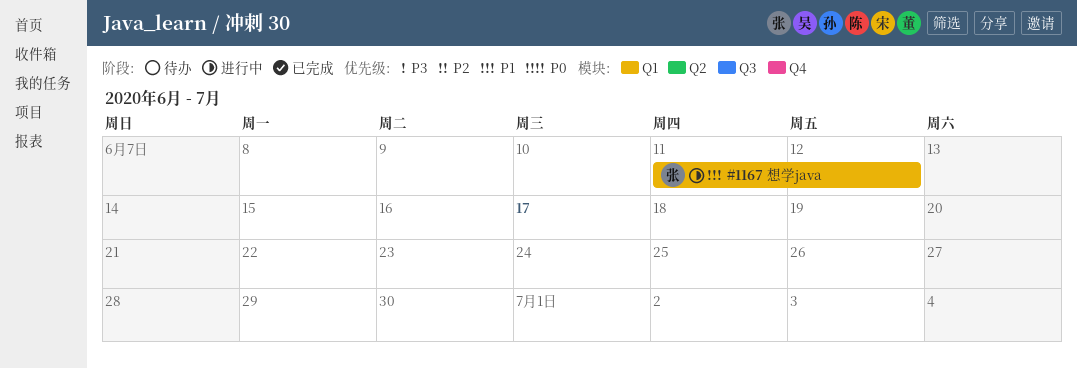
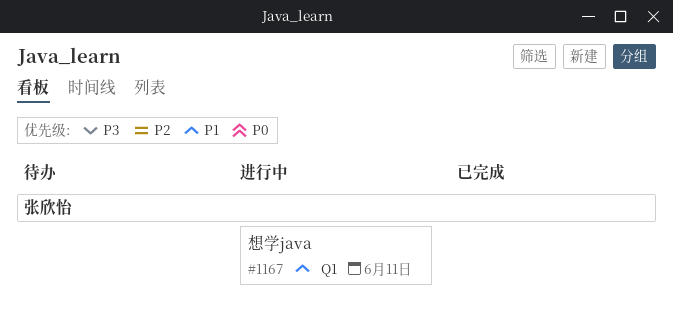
#1167, due: Jun 12 -> Jun 11

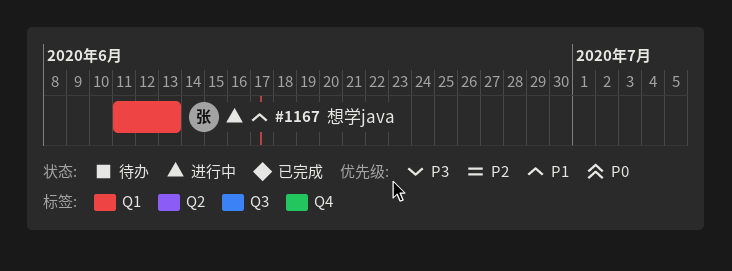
#1167, due: Jun 11 -> Jun 13

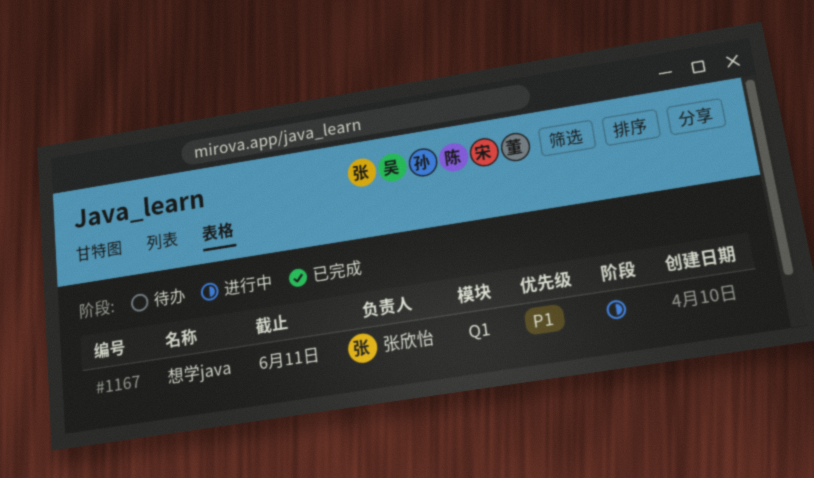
#1167, due: Jun 13 -> Jun 11

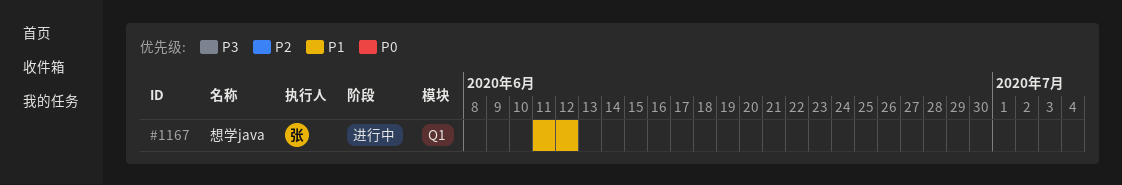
#1167, due: Jun 11 -> Jun 12

